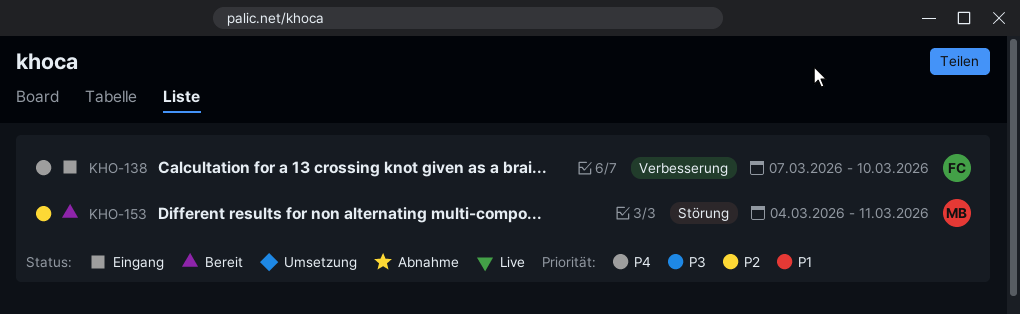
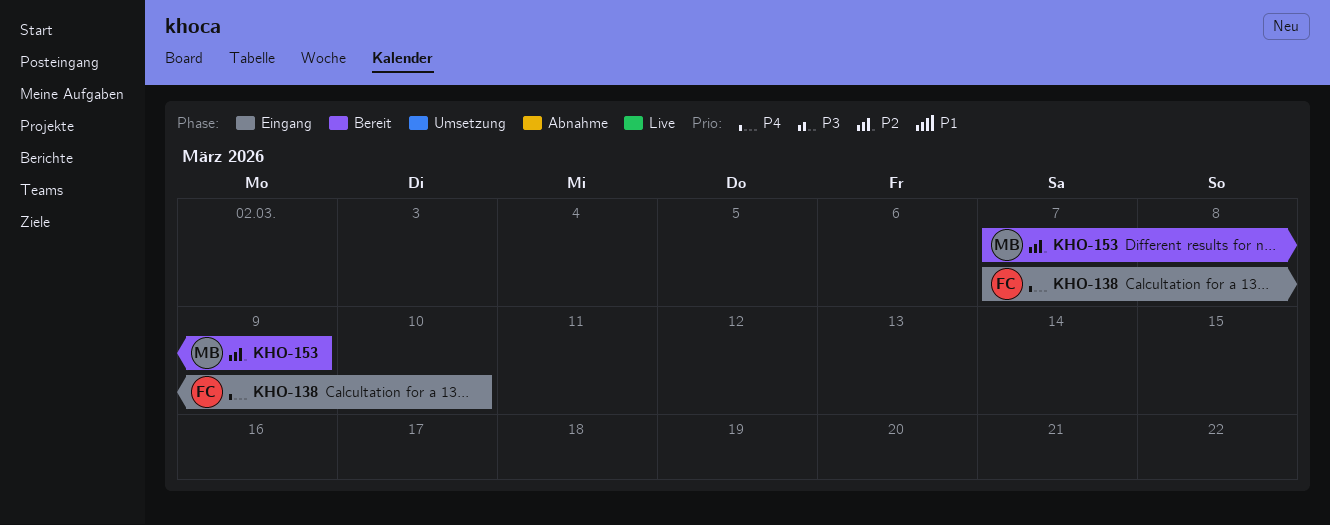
KHO-153, start: Mar 4 -> Mar 7
KHO-153, due: Mar 11 -> Mar 9

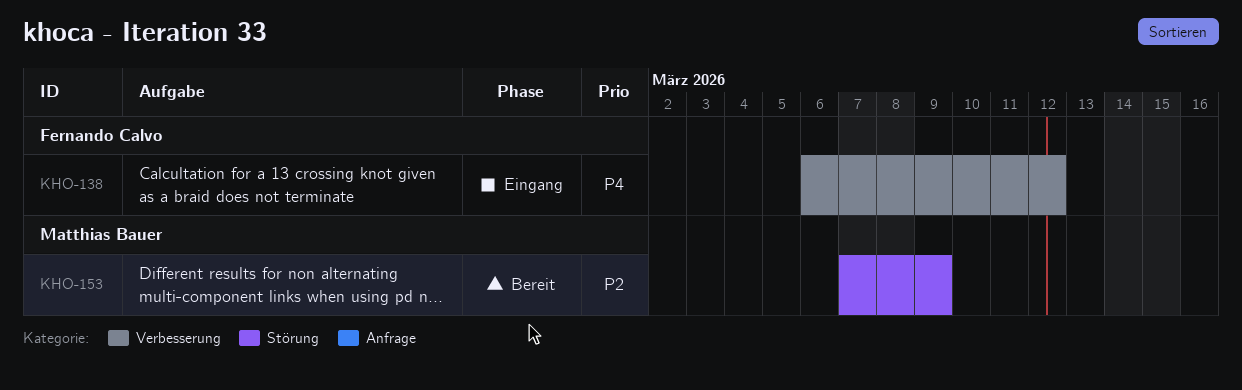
KHO-138, start: Mar 7 -> Mar 6
KHO-138, due: Mar 10 -> Mar 12

